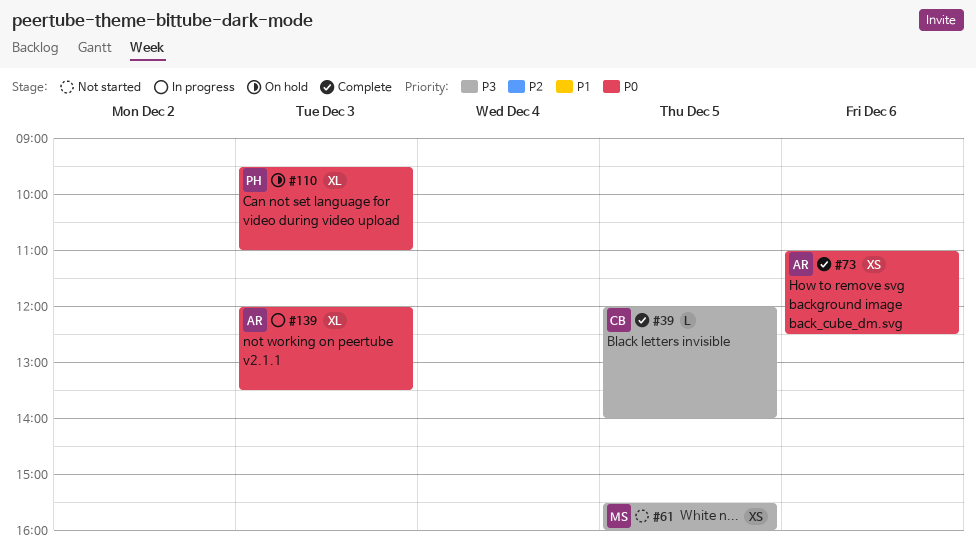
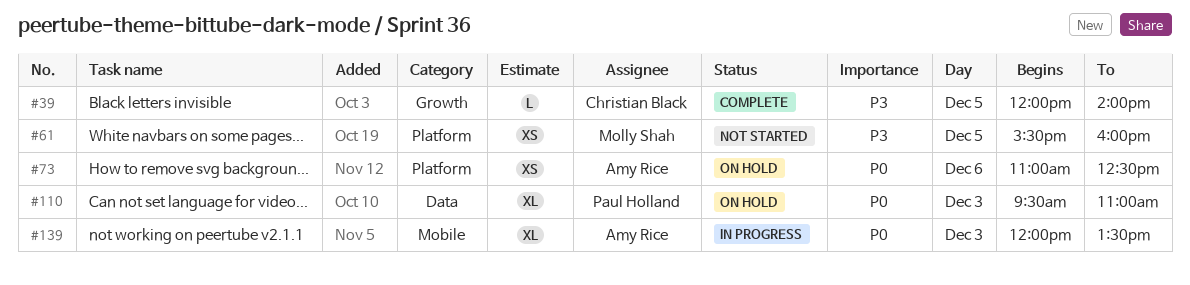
#73, status: Complete -> On hold

